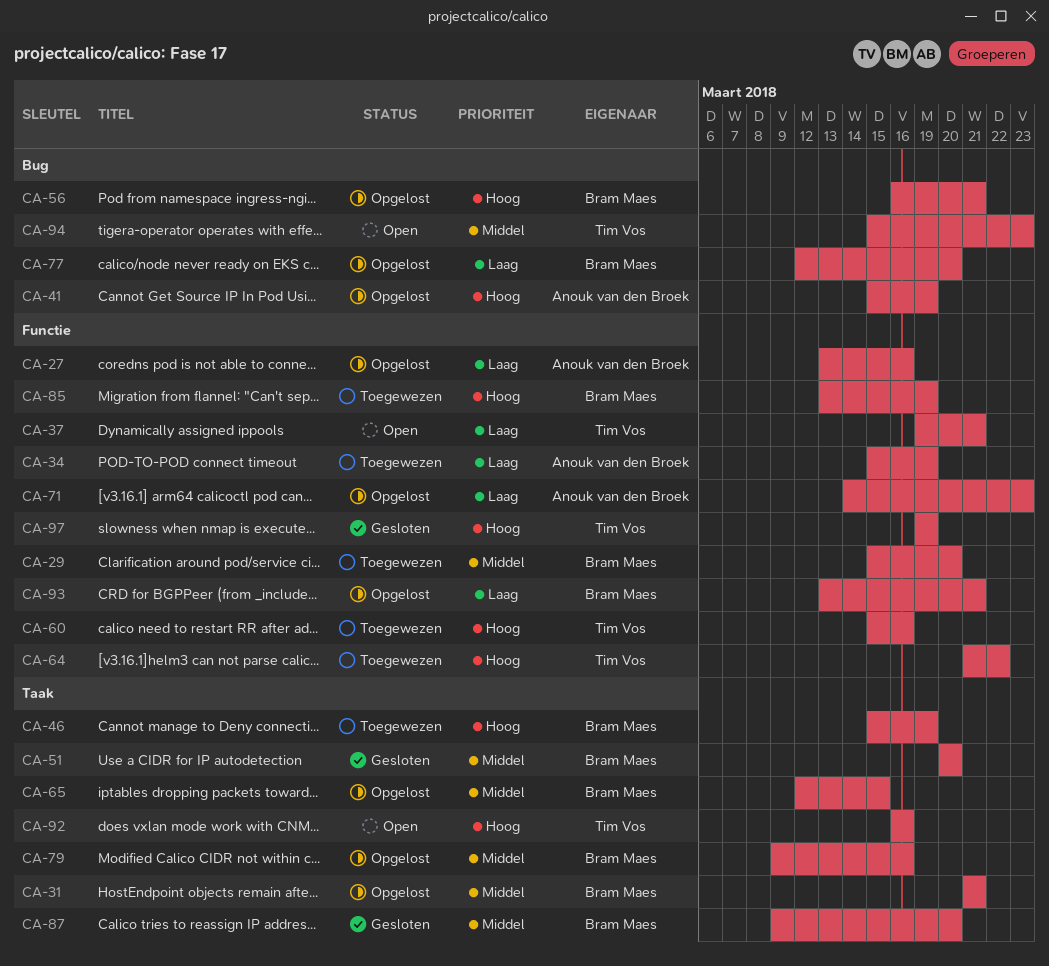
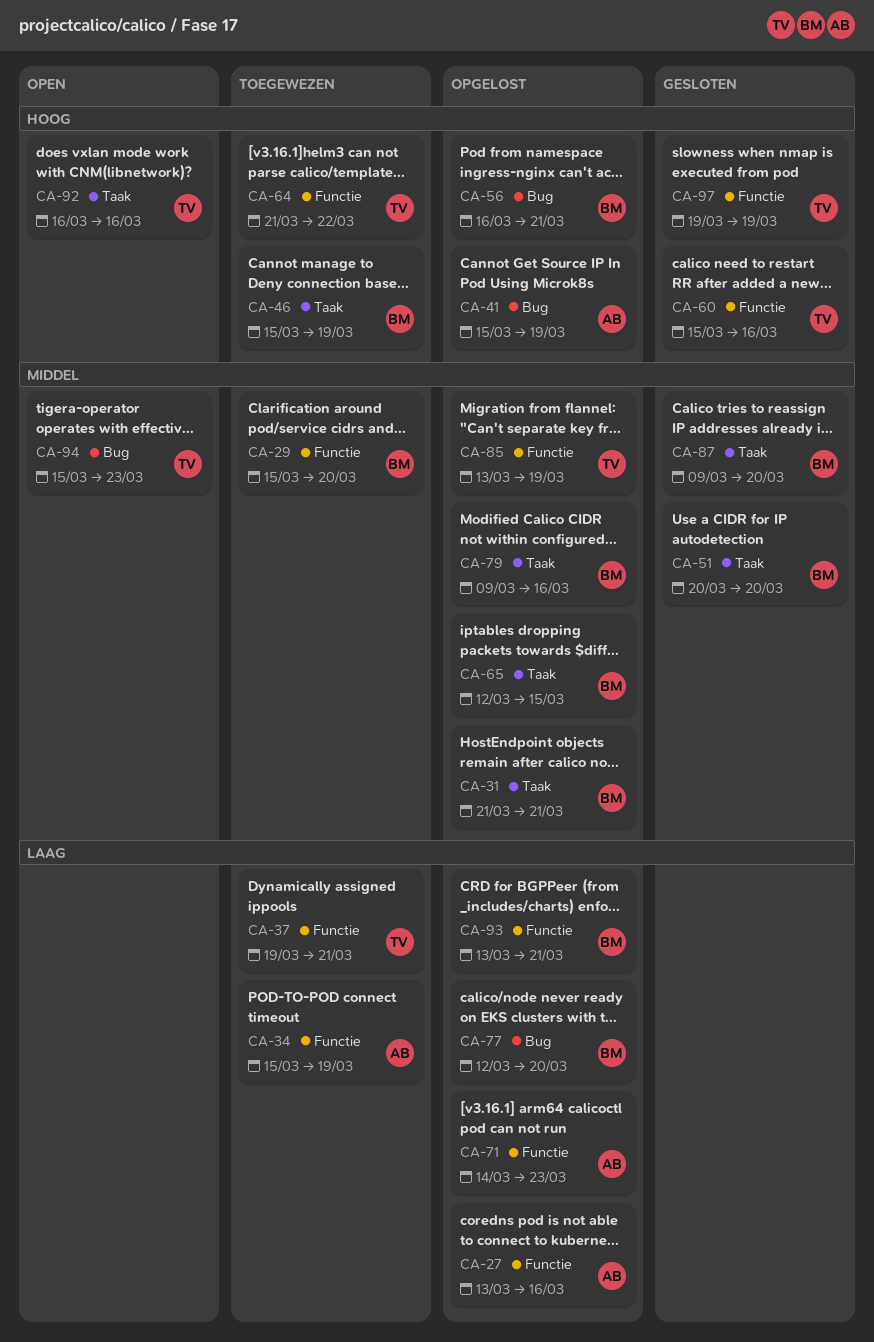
CA-37, status: Open -> Toegewezen
CA-60, status: Toegewezen -> Gesloten
CA-85, status: Toegewezen -> Opgelost
CA-85, owner: Bram Maes -> Tim Vos
CA-85, priority: Hoog -> Middel

